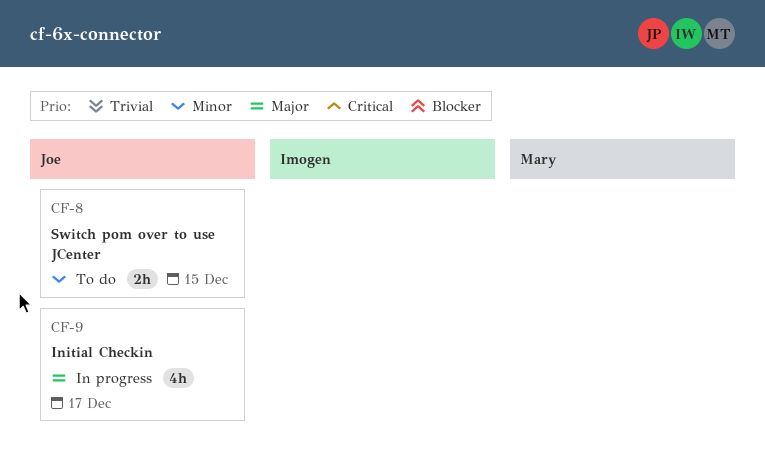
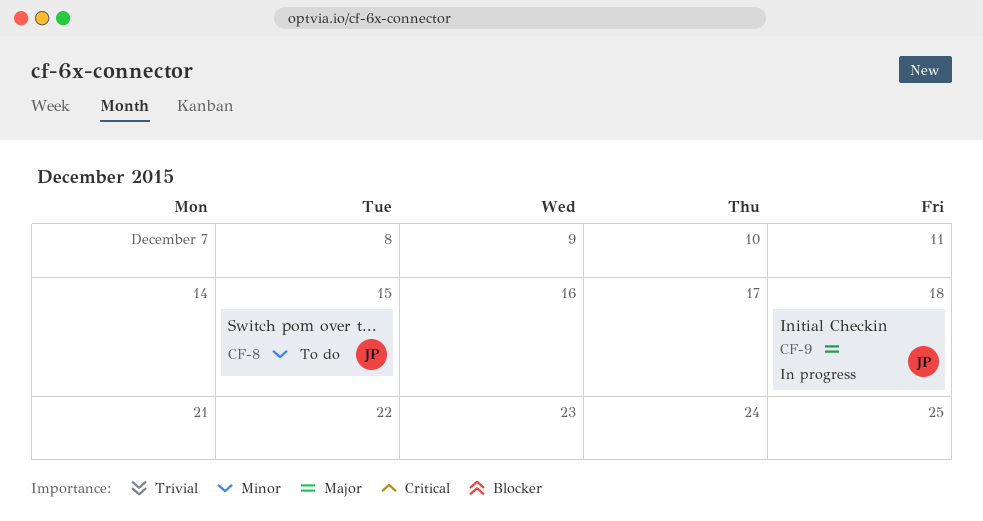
CF-9, due: Dec 17 -> Dec 18

